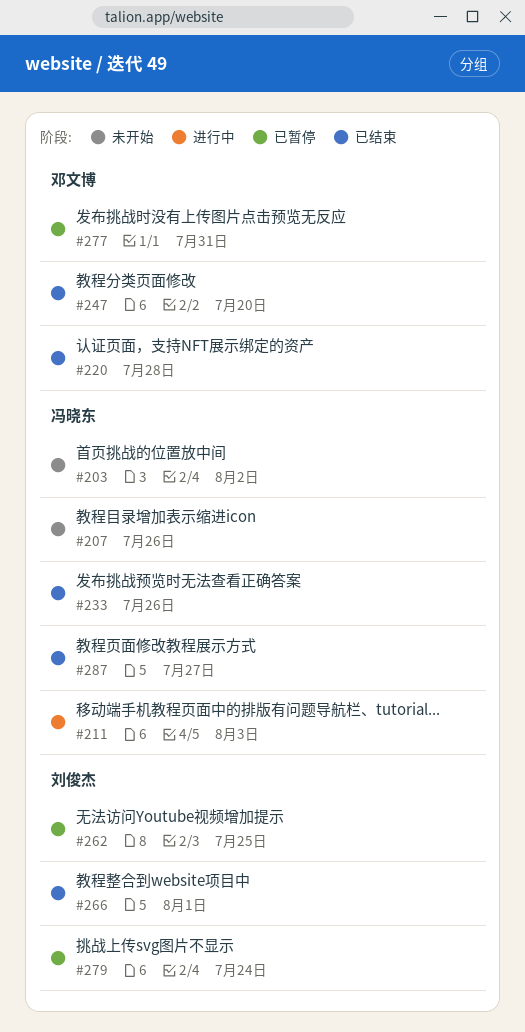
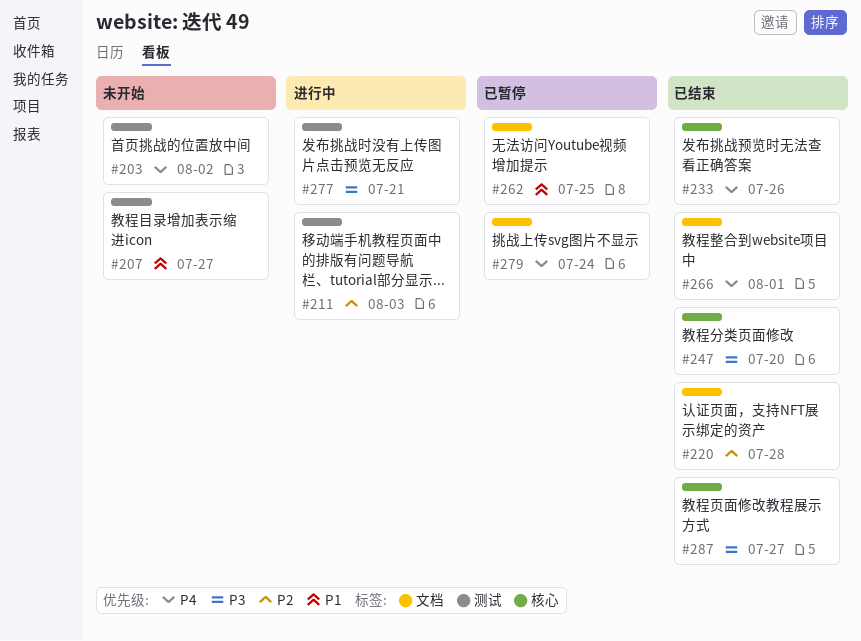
#207, due: Jul 26 -> Jul 27
#277, status: 已暂停 -> 进行中
#277, due: Jul 31 -> Jul 21

